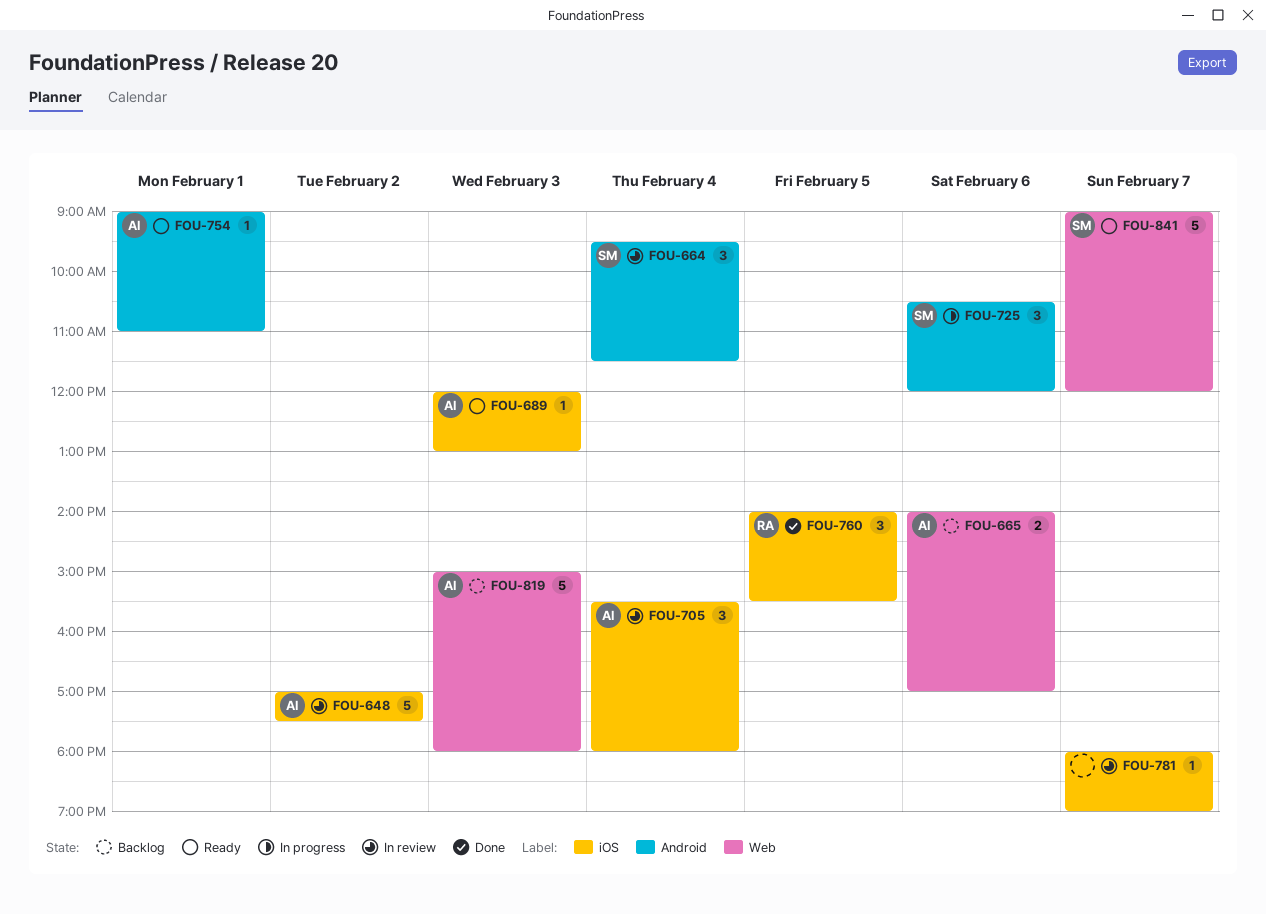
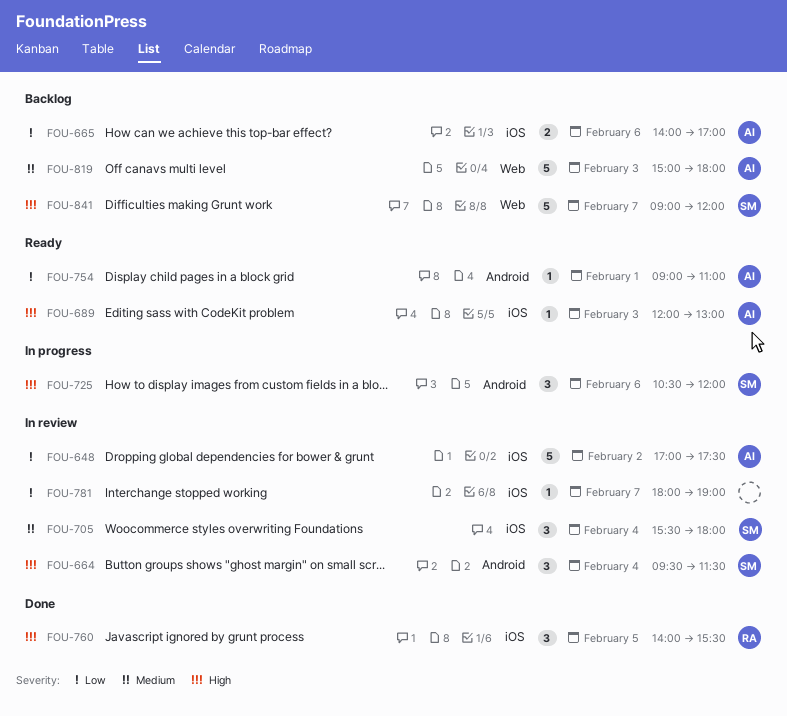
FOU-665, label: Web -> iOS
FOU-705, owner: AI -> SM
FOU-841, status: Ready -> Backlog

